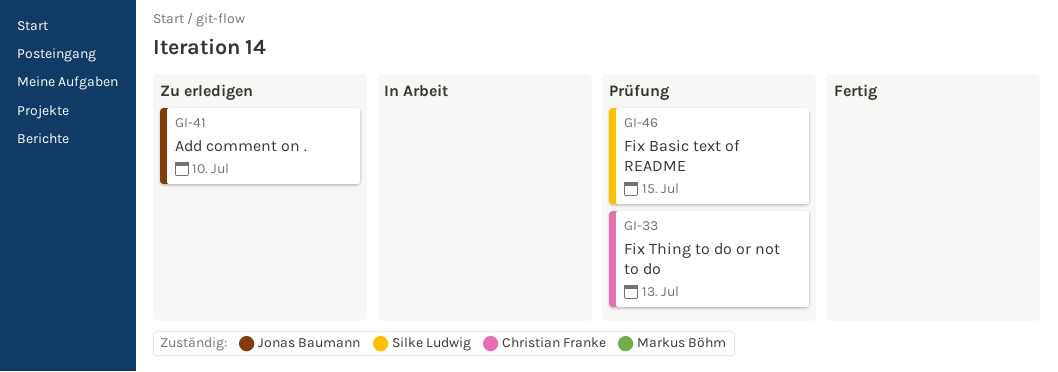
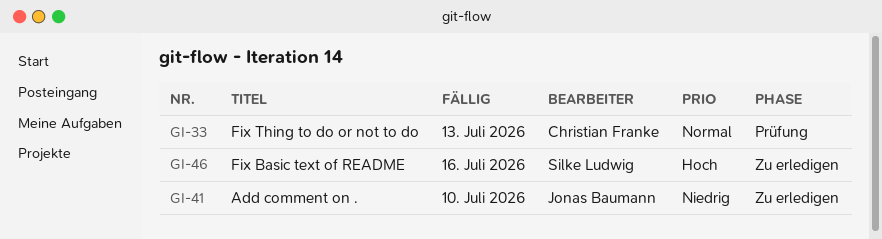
GI-46, status: Prüfung -> Zu erledigen
GI-46, due: Jul 15 -> Jul 16

